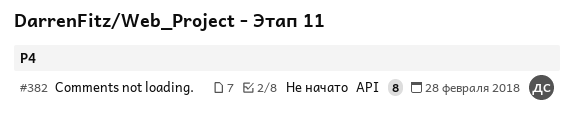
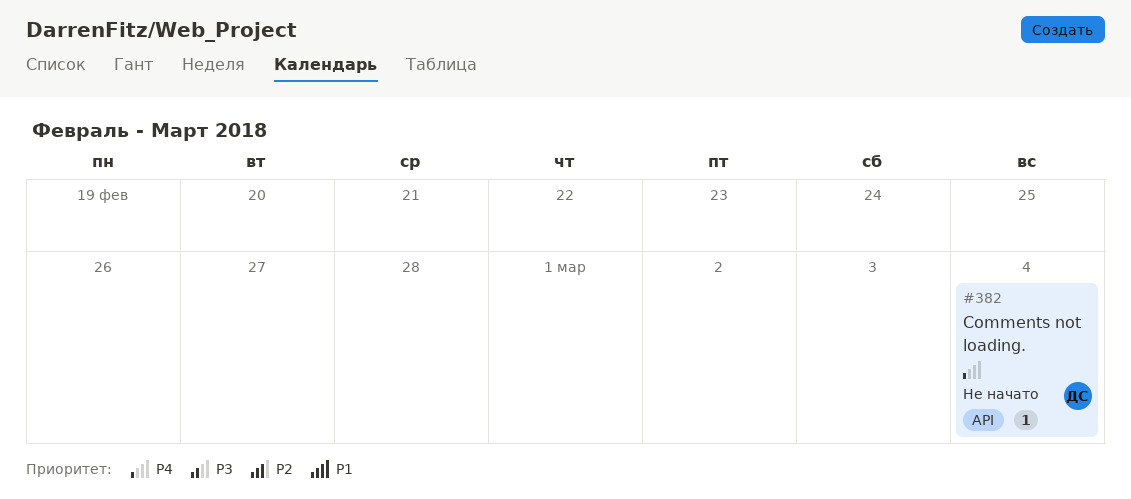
#382, estimate: 8 -> 1
#382, due: Feb 28 -> Mar 4

